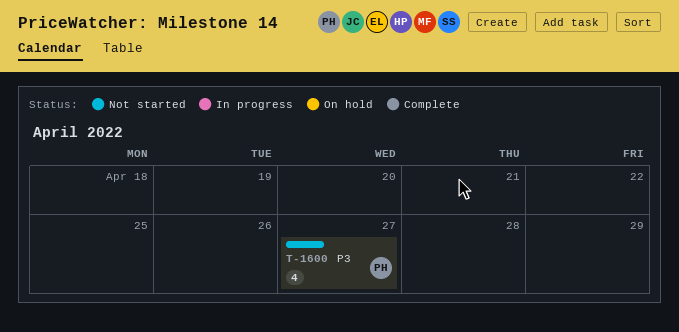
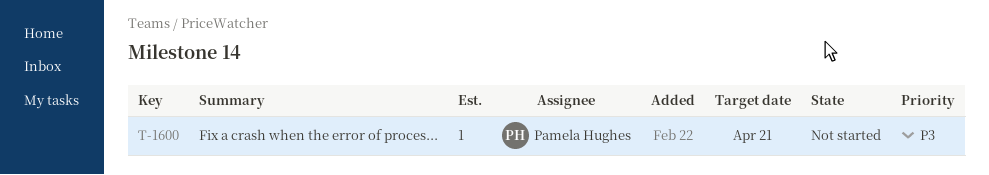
T-1600, estimate: 4 -> 1
T-1600, due: Apr 27 -> Apr 21

